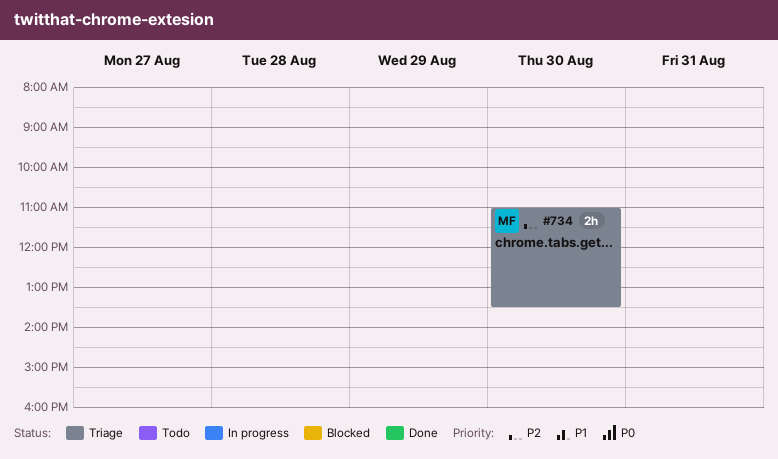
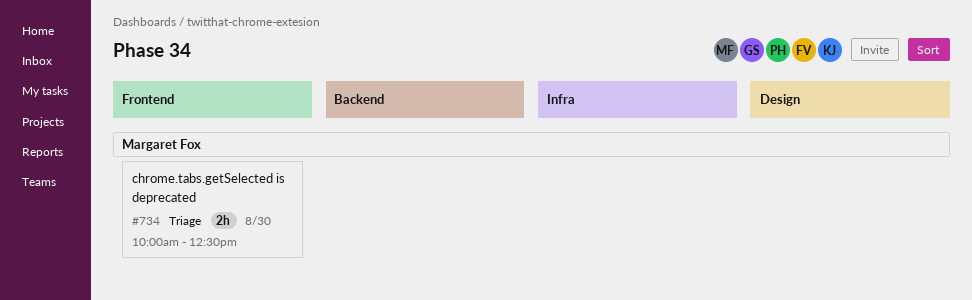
#734, begins: 11:00 -> 10:00
#734, ends: 13:30 -> 12:30

